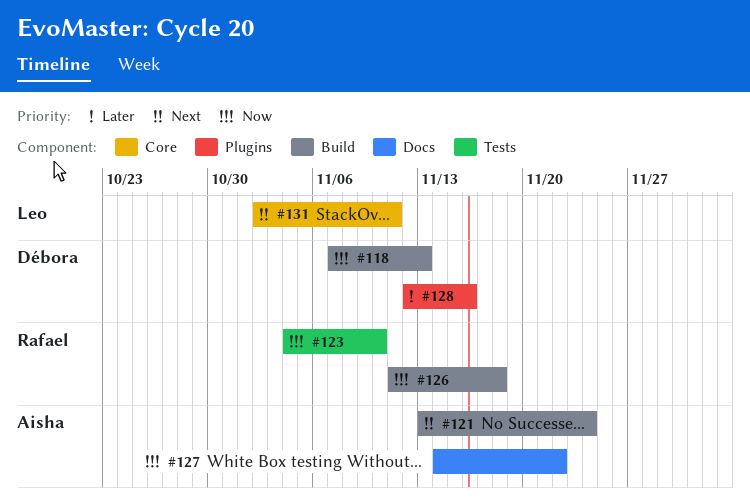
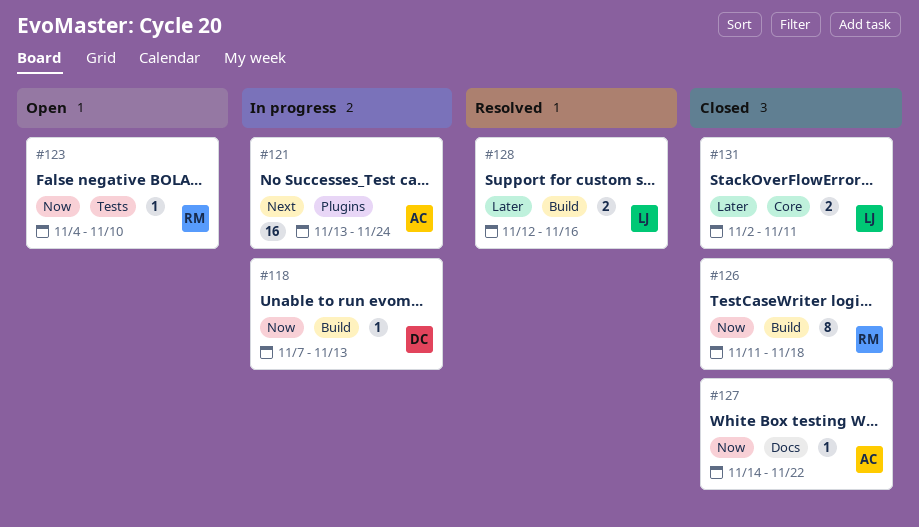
#121, label: Build -> Plugins
#128, owner: Débora -> Leo
#128, label: Plugins -> Build
#131, priority: Next -> Later

